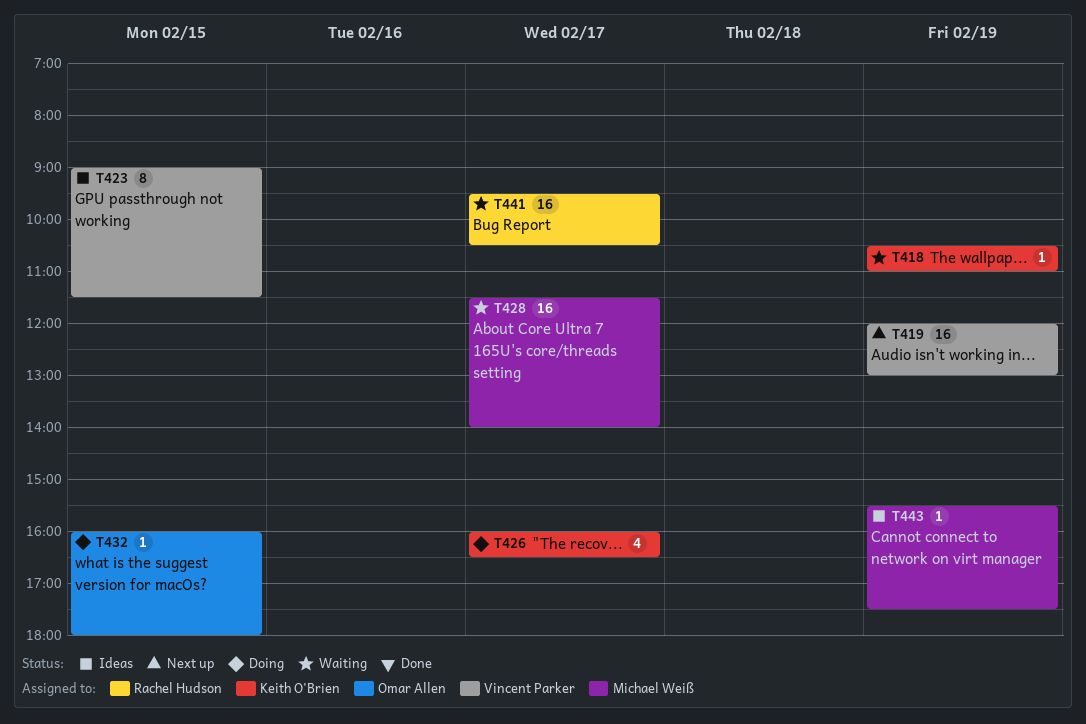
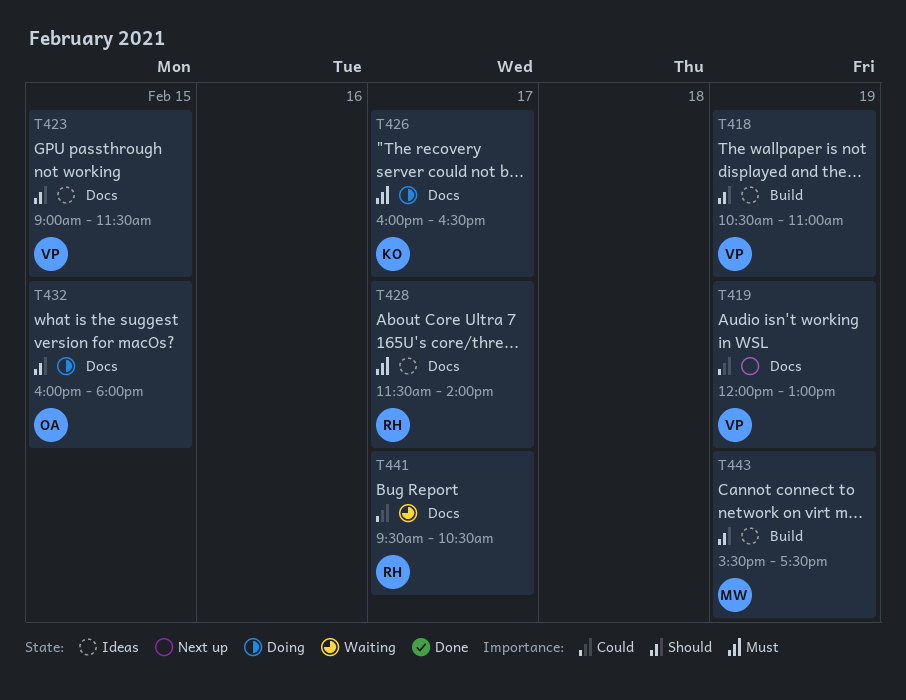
T418, status: Waiting -> Ideas
T418, owner: Keith O'Brien -> Vincent Parker
T428, status: Waiting -> Ideas
T428, owner: Michael Weiß -> Rachel Hudson

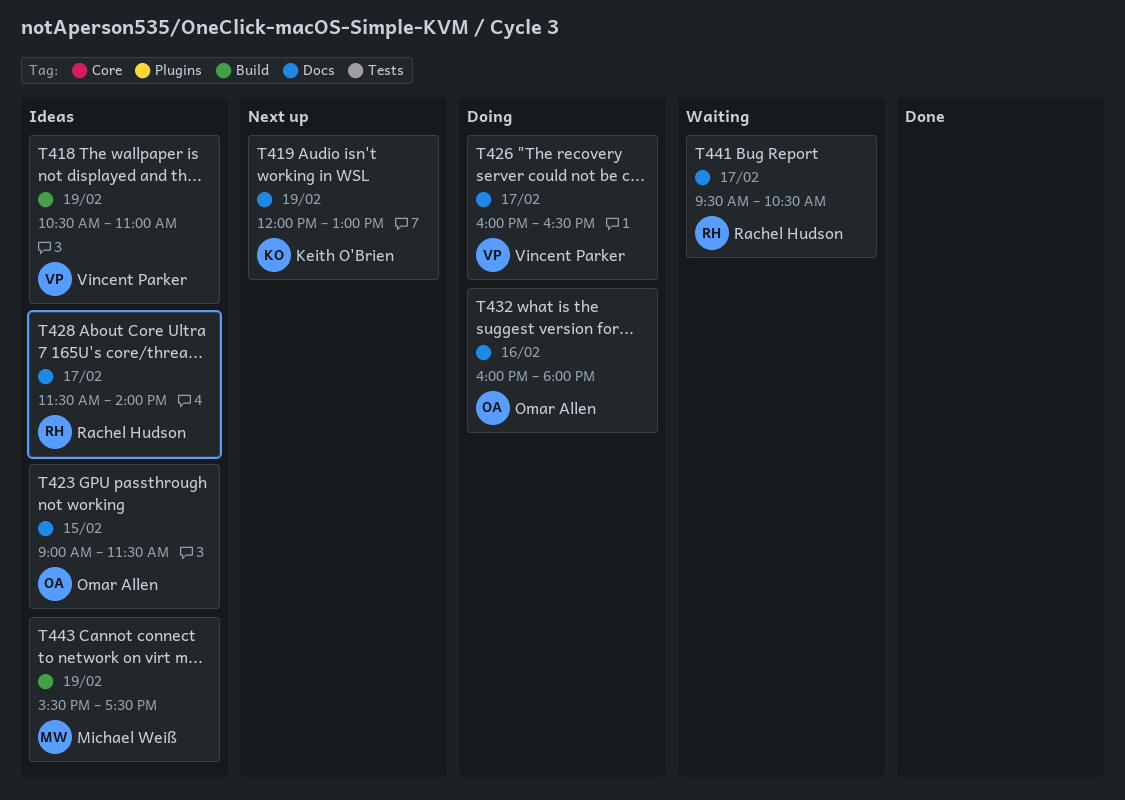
T419, owner: Vincent Parker -> Keith O'Brien
T423, owner: Vincent Parker -> Omar Allen
T426, owner: Keith O'Brien -> Vincent Parker
T432, day: Feb 15 -> Feb 16

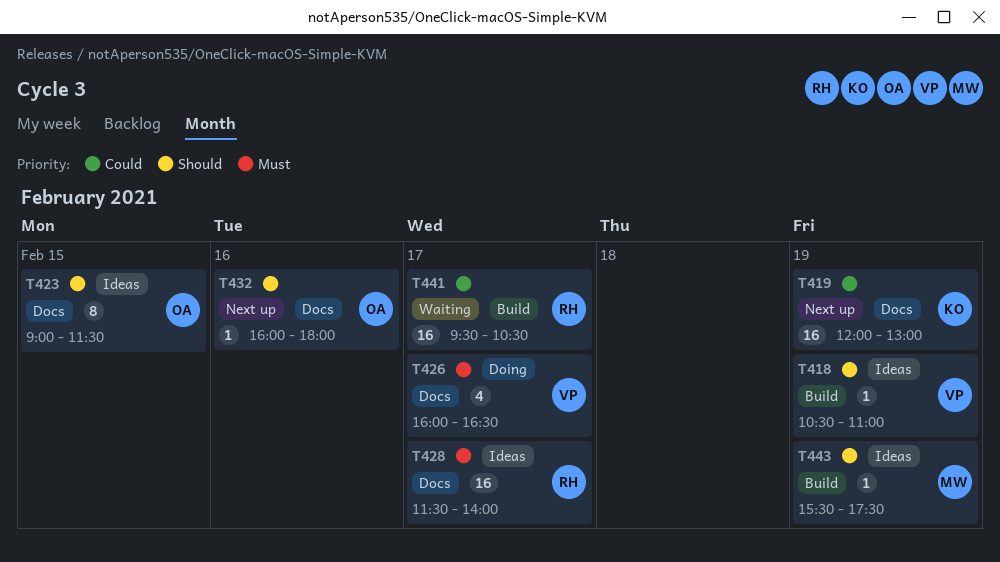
T432, status: Doing -> Next up
T441, label: Docs -> Build

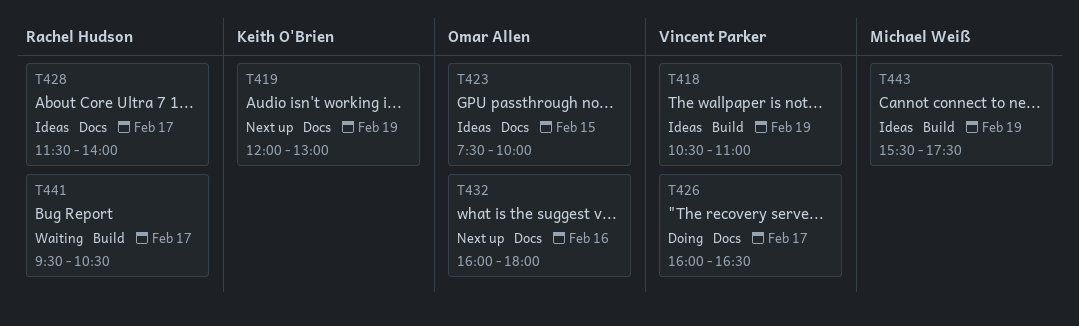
T423, begins: 09:00 -> 07:30
T423, ends: 11:30 -> 10:00

